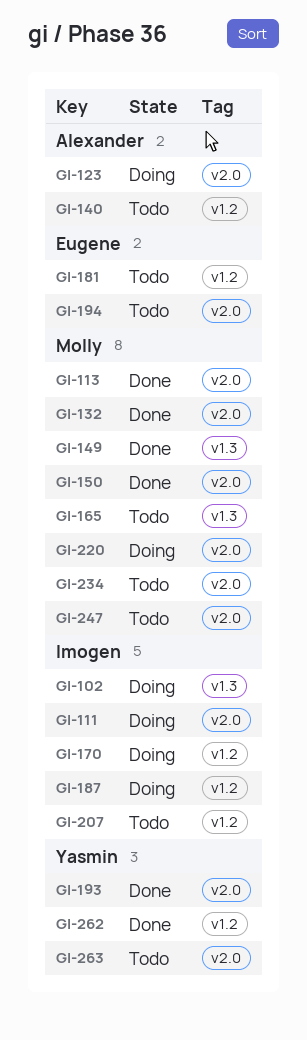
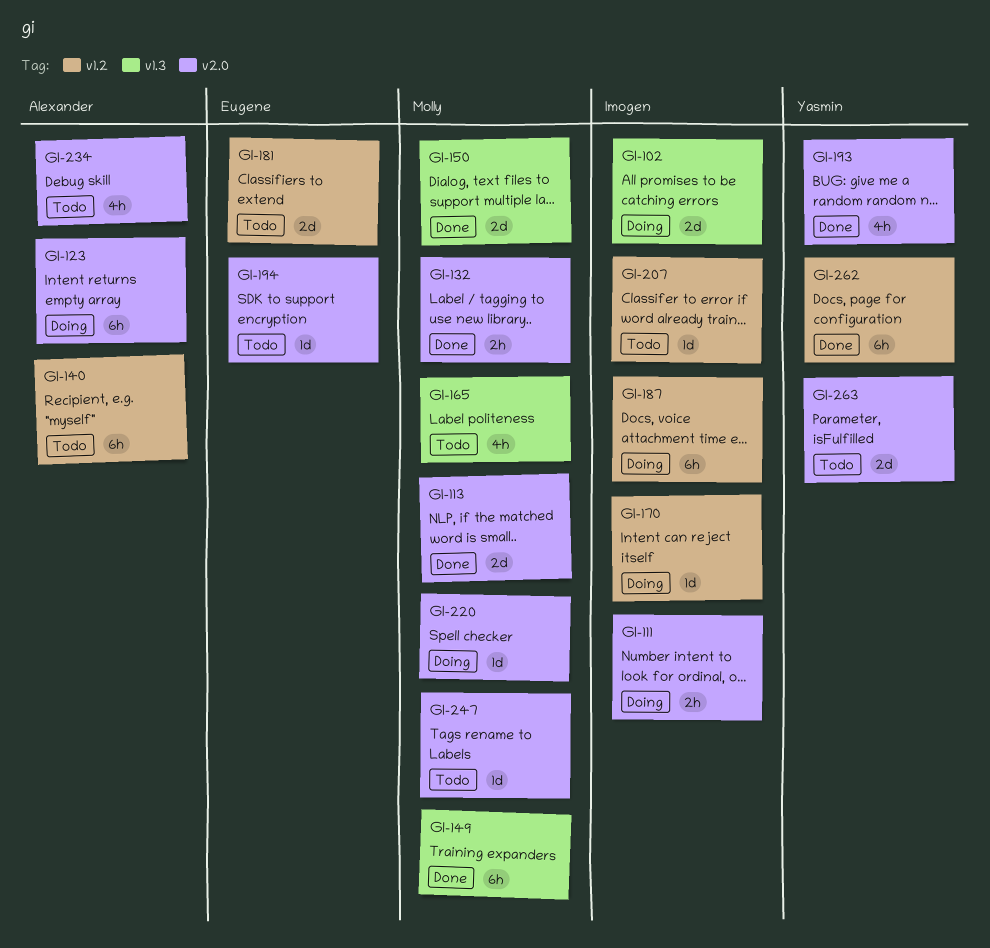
GI-150, label: v2.0 -> v1.3
GI-234, owner: Molly -> Alexander

